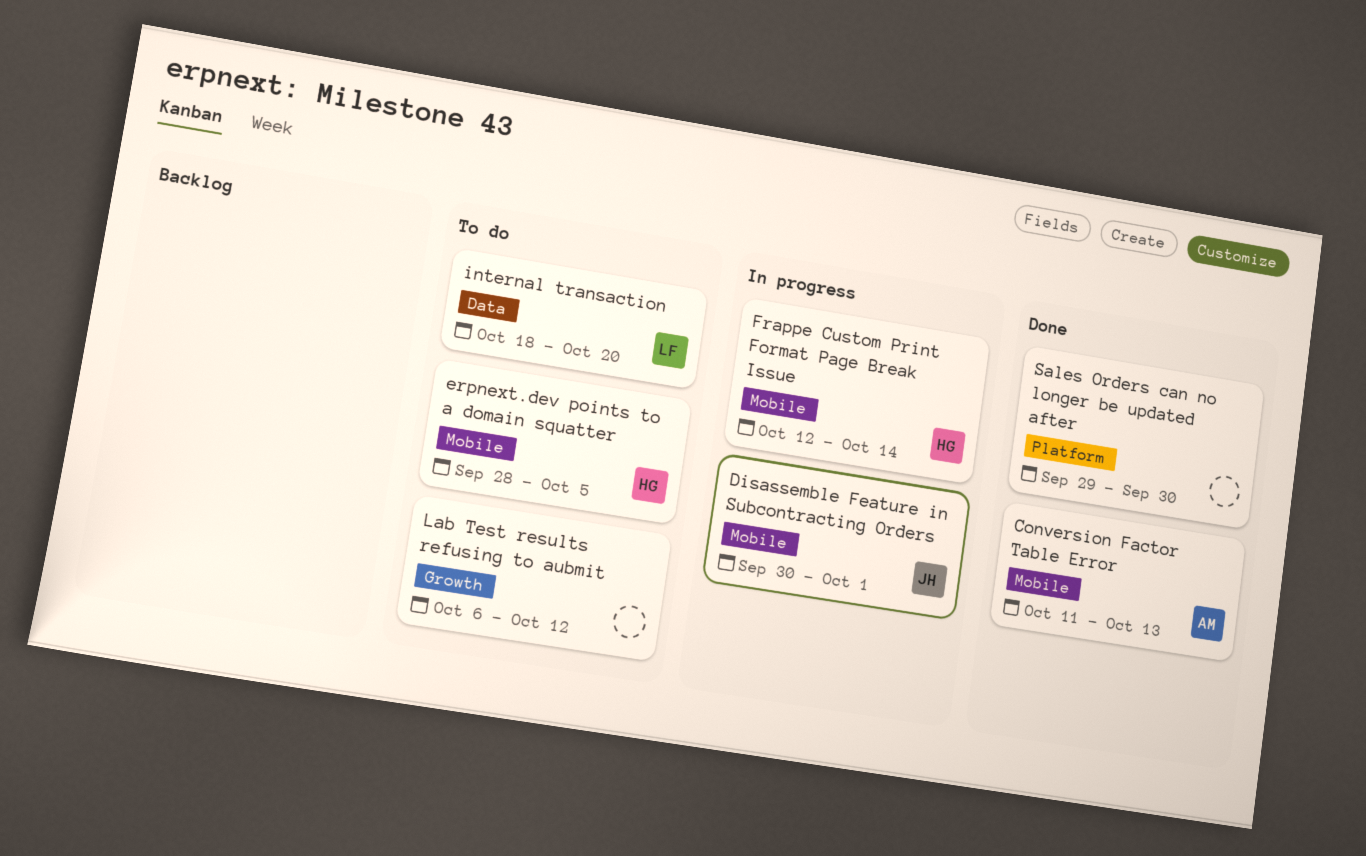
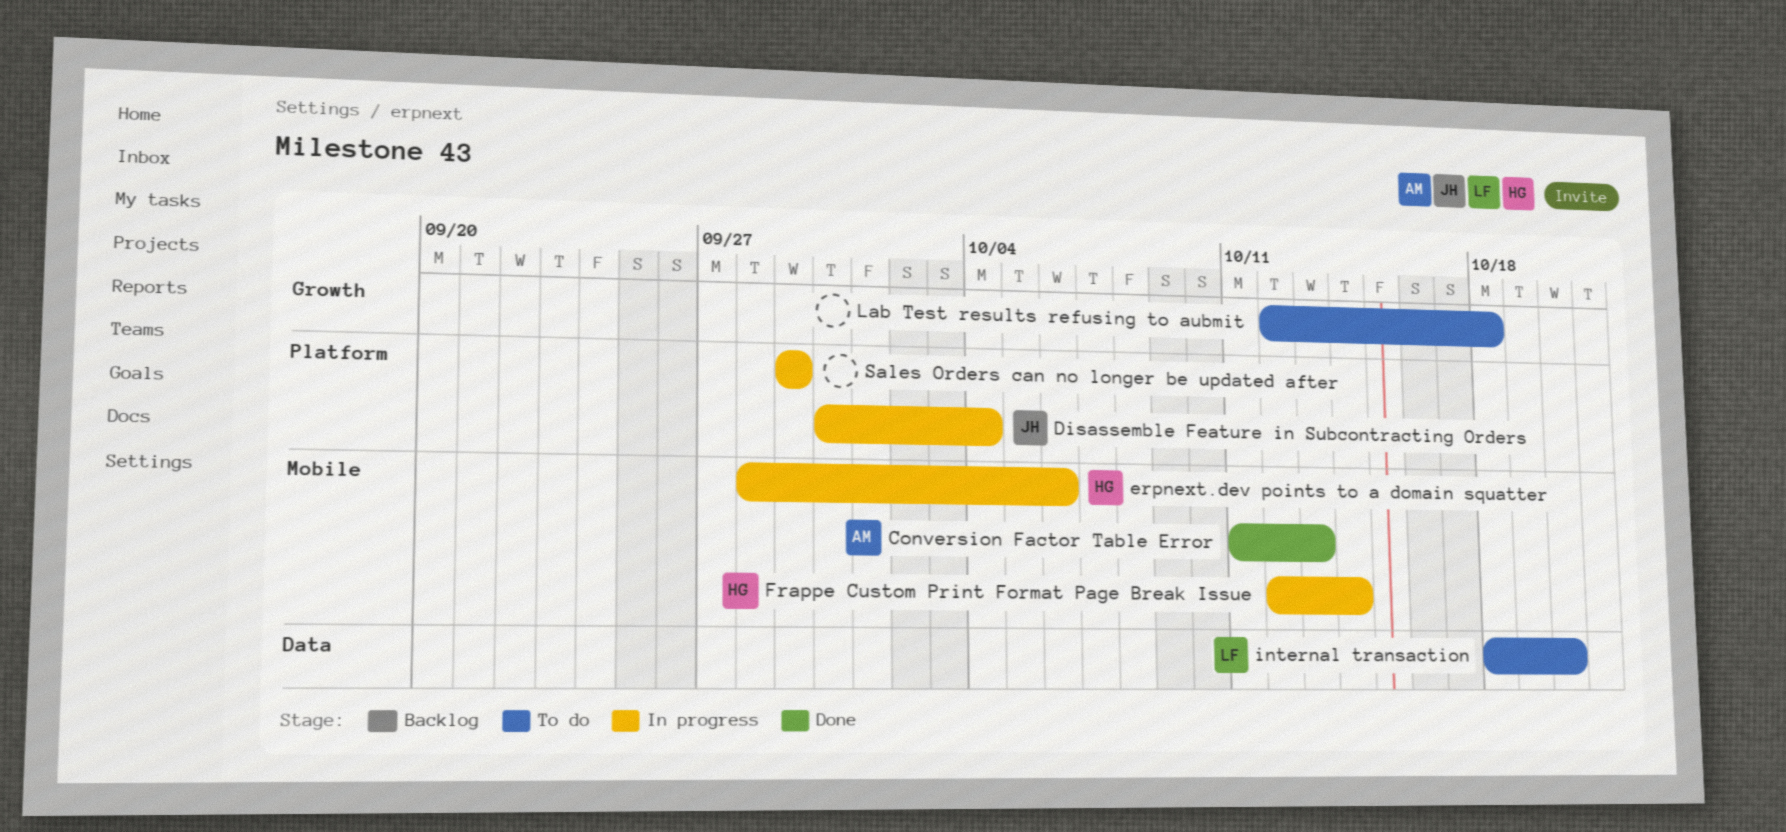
Disassemble Feature in Subcontracting Orders, label: Mobile -> Platform
Disassemble Feature in Subcontracting Orders, due: Oct 1 -> Oct 4
erpnext.dev points to a domain squatter, status: To do -> In progress
erpnext.dev points to a domain squatter, due: Oct 5 -> Oct 6
Lab Test results refusing to aubmit, start: Oct 6 -> Oct 12
Lab Test results refusing to aubmit, due: Oct 12 -> Oct 18
Sales Orders can no longer be updated after, status: Done -> In progress
Sales Orders can no longer be updated after, due: Sep 30 -> Sep 29

